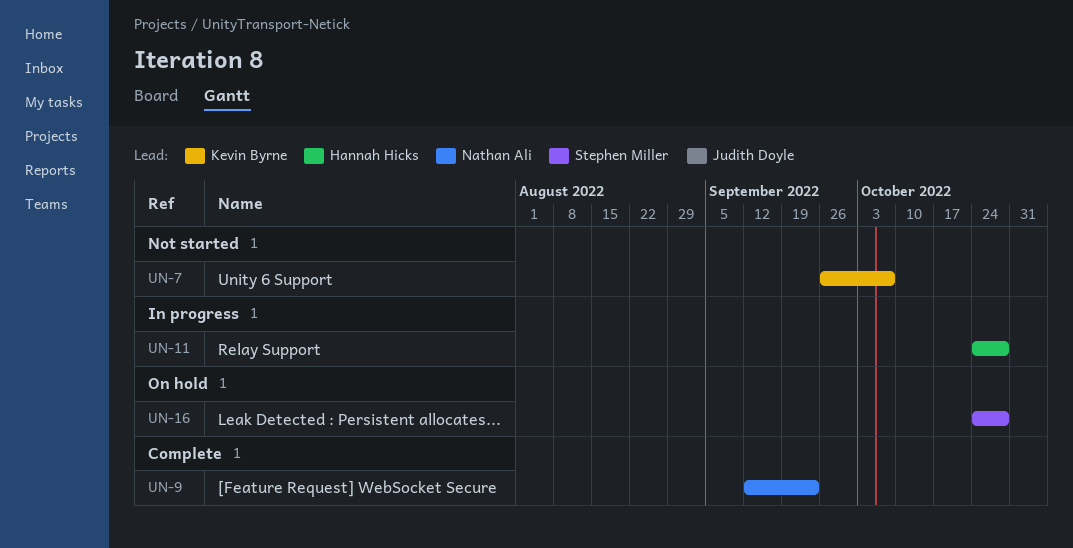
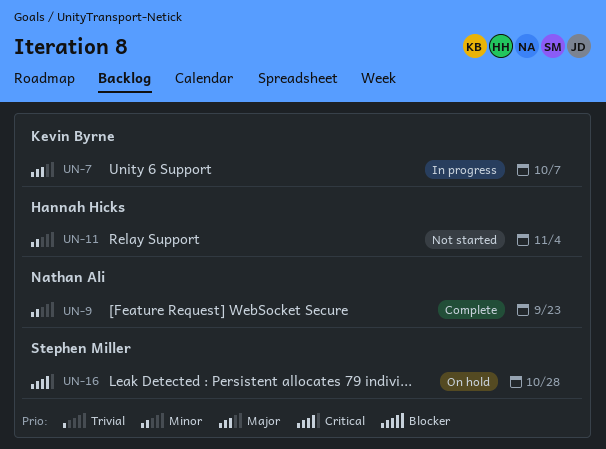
UN-7, status: Not started -> In progress
UN-11, status: In progress -> Not started
UN-11, due: Oct 28 -> Nov 4

